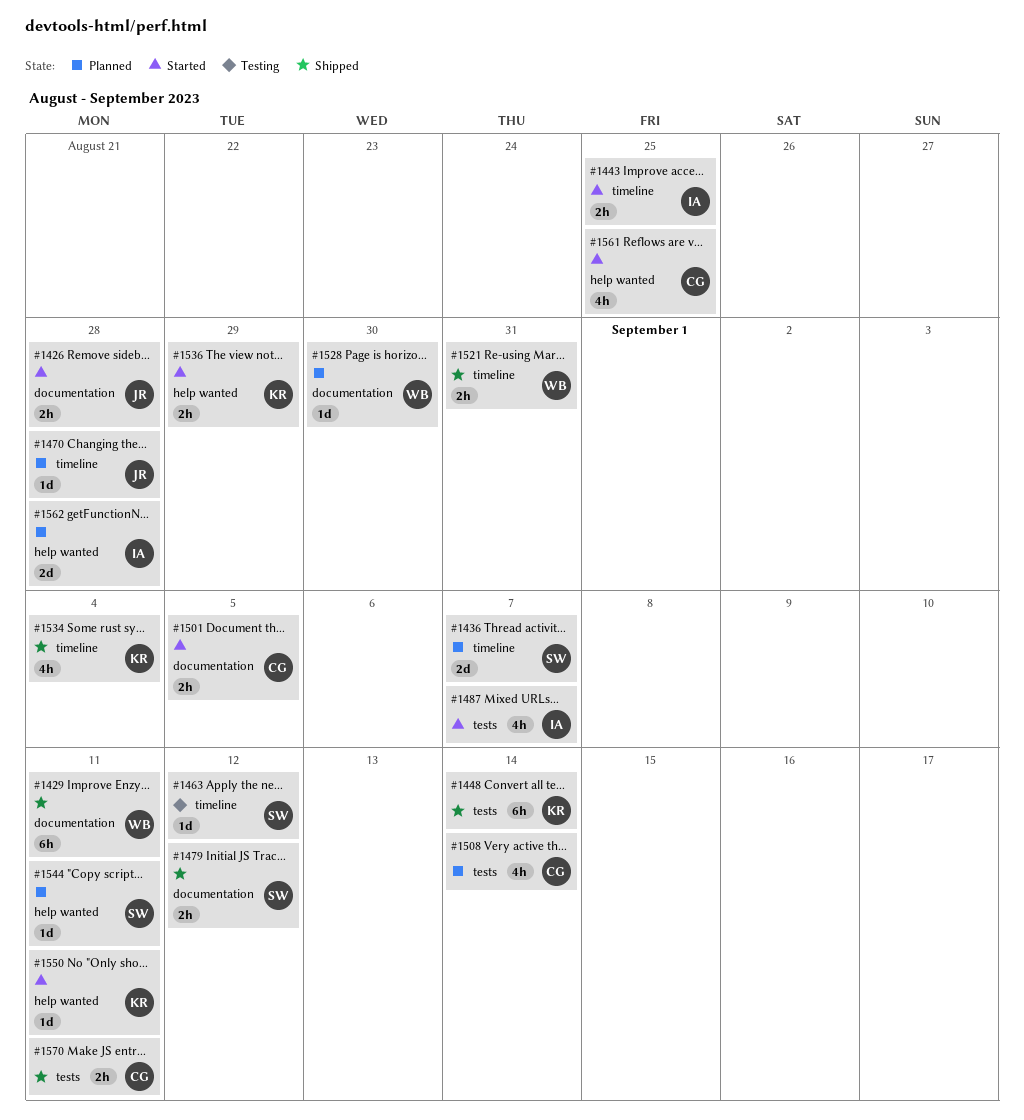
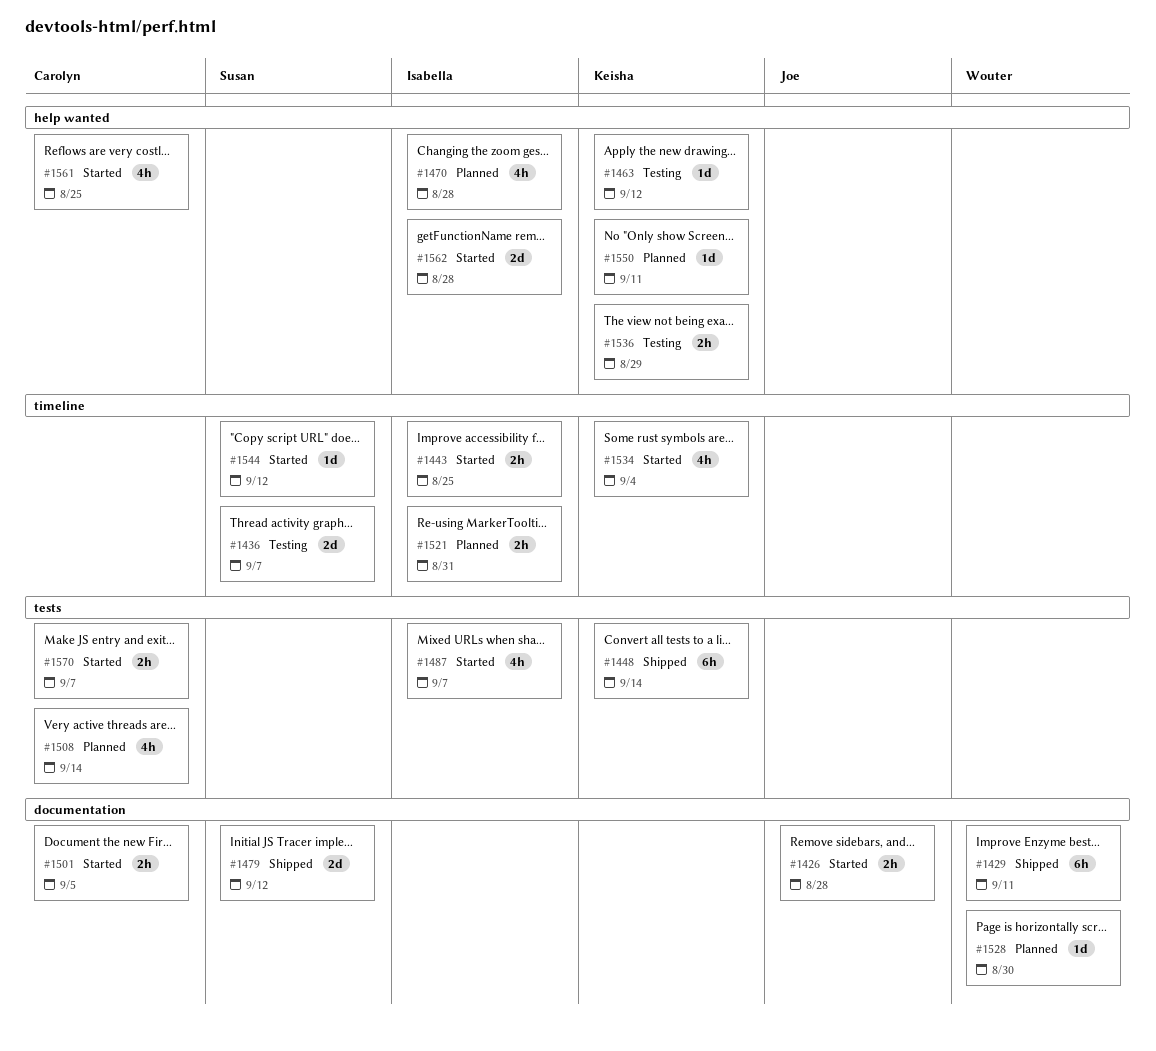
#1436, status: Planned -> Testing
#1463, owner: Susan -> Keisha
#1463, label: timeline -> help wanted
#1470, owner: Joe -> Isabella
#1470, label: timeline -> help wanted
#1470, estimate: 1d -> 4h
#1479, estimate: 2h -> 2d
#1521, status: Shipped -> Planned
#1521, owner: Wouter -> Isabella
#1534, status: Shipped -> Started
#1536, status: Started -> Testing
#1544, status: Planned -> Started
#1544, label: help wanted -> timeline
#1544, due: Sep 11 -> Sep 12
#1550, status: Started -> Planned
#1562, status: Planned -> Started
#1570, status: Shipped -> Started
#1570, due: Sep 11 -> Sep 7

